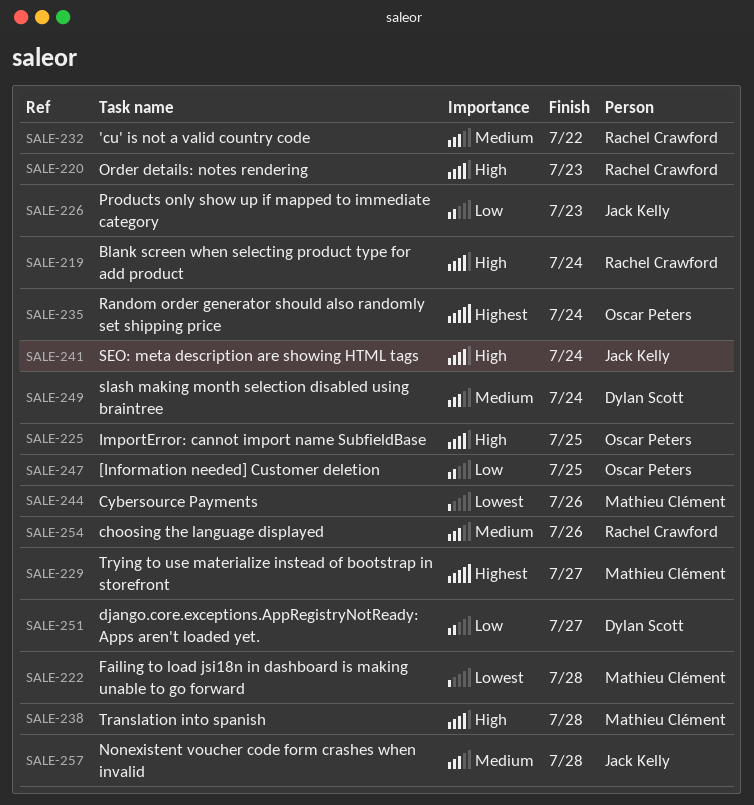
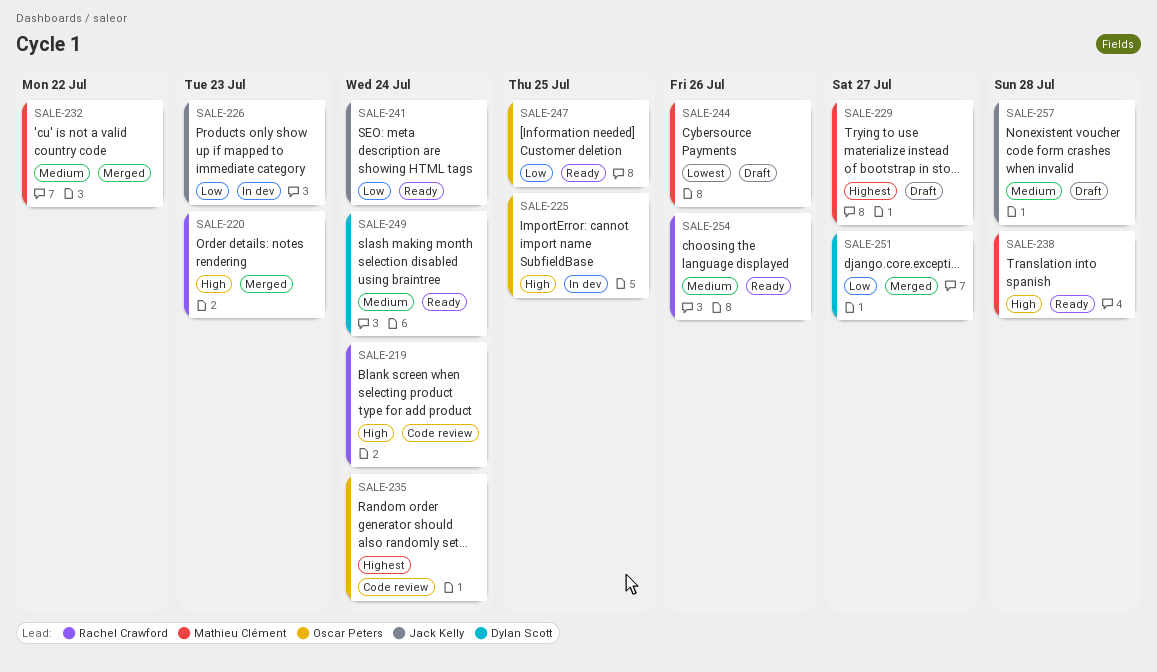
SALE-222: present -> none
SALE-232, owner: Rachel Crawford -> Mathieu Clément
SALE-241, priority: High -> Low

